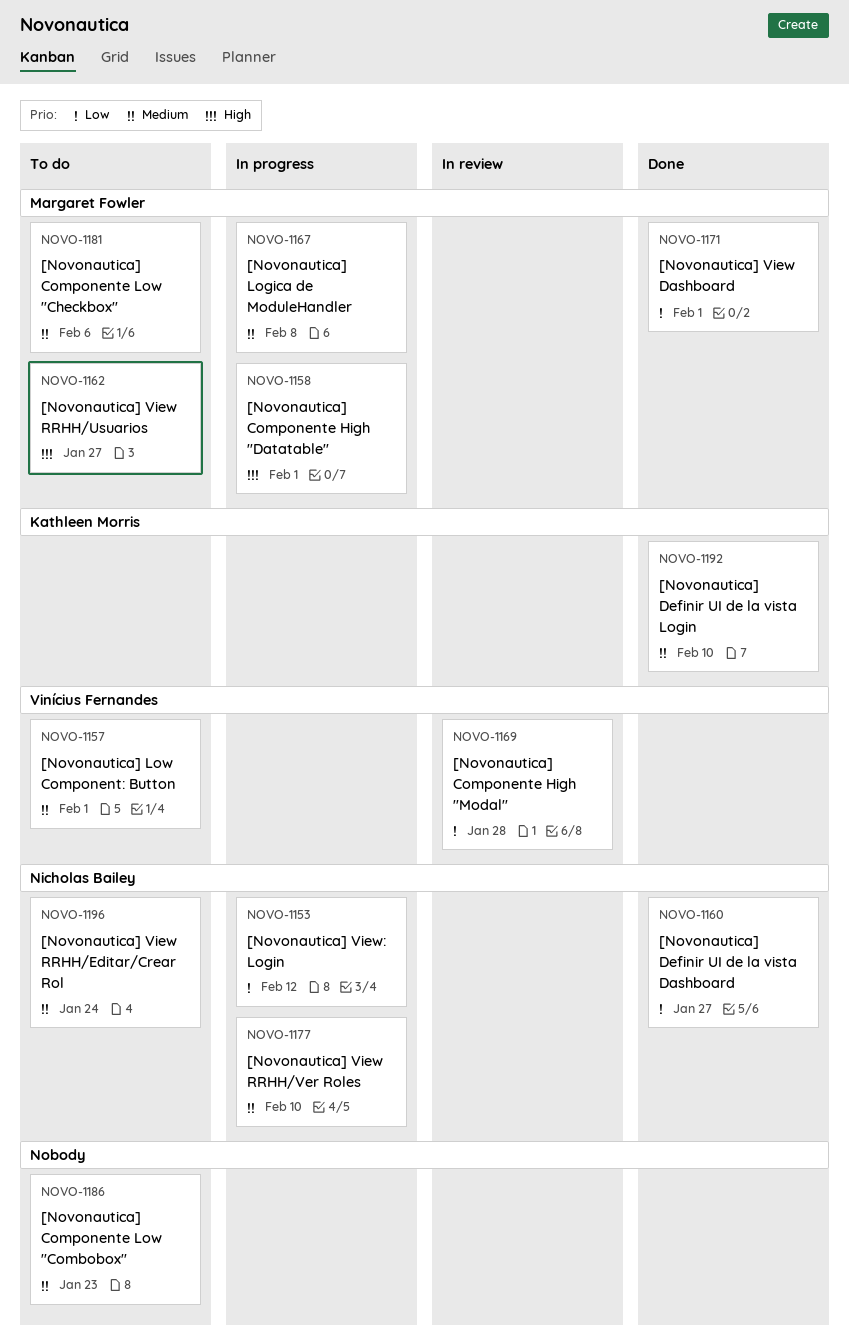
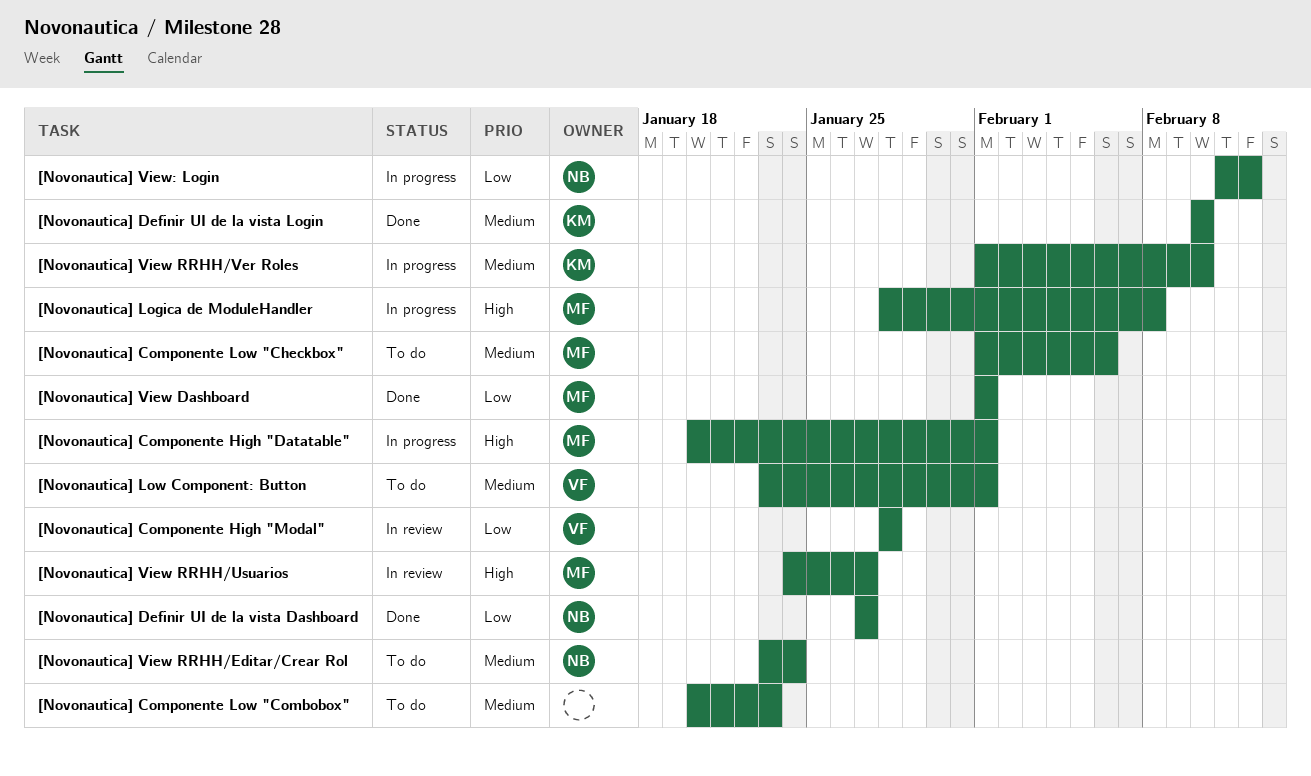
[Novonautica] Logica de ModuleHandler, priority: Medium -> High
[Novonautica] View RRHH/Usuarios, status: To do -> In review
[Novonautica] View RRHH/Ver Roles, owner: Nicholas Bailey -> Kathleen Morris

